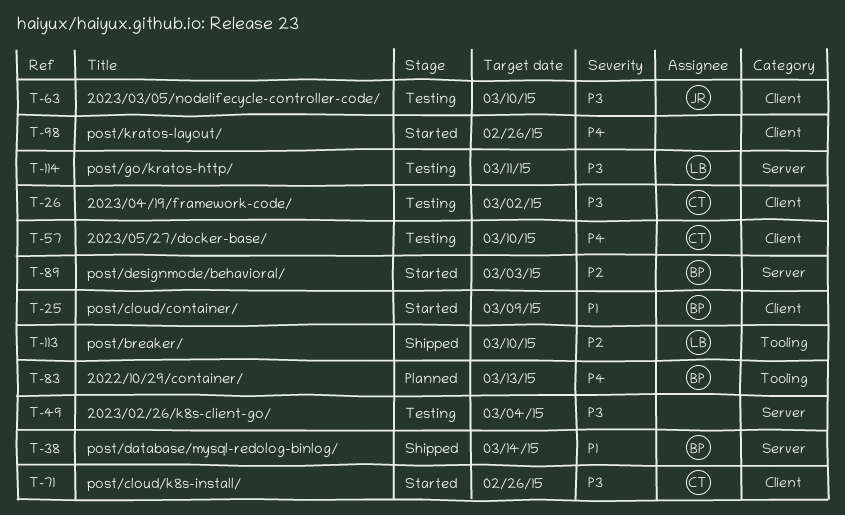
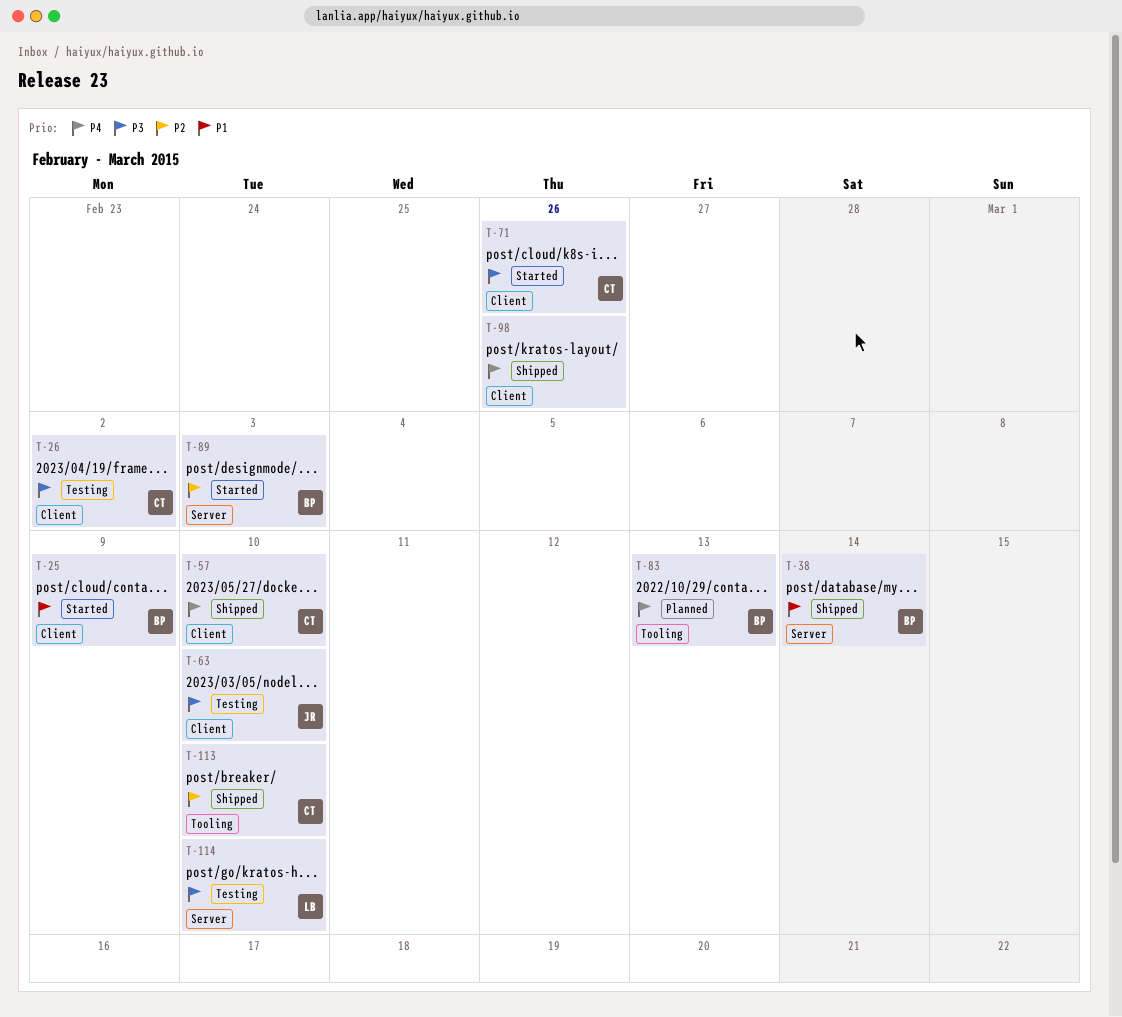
T-49: present -> none
T-57, status: Testing -> Shipped
T-98, status: Started -> Shipped
T-113, owner: LB -> CT
T-114, due: Mar 11 -> Mar 10

